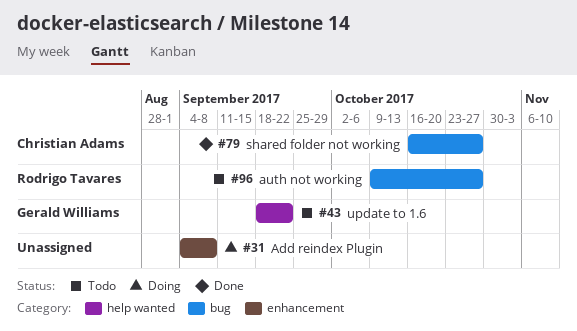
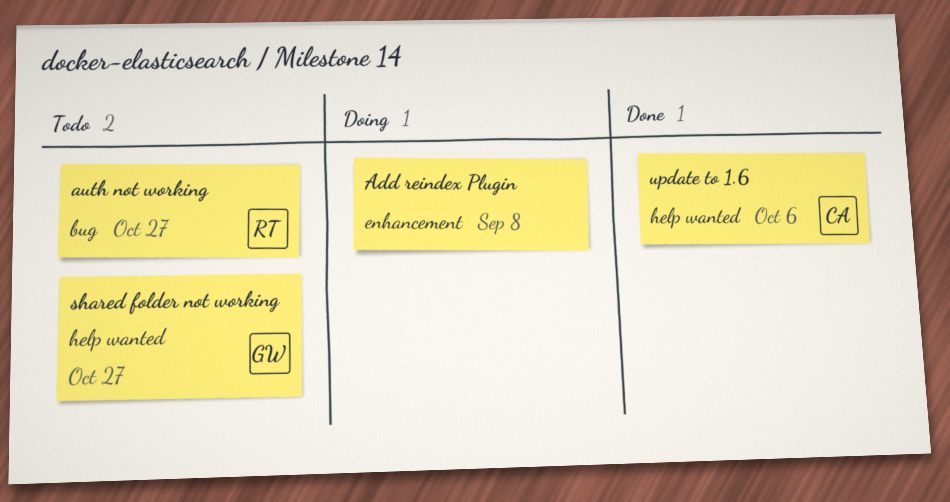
shared folder not working, status: Done -> Todo
shared folder not working, owner: Christian Adams -> Gerald Williams
shared folder not working, label: bug -> help wanted
update to 1.6, status: Todo -> Done
update to 1.6, owner: Gerald Williams -> Christian Adams
update to 1.6, due: Sep 22 -> Oct 6

